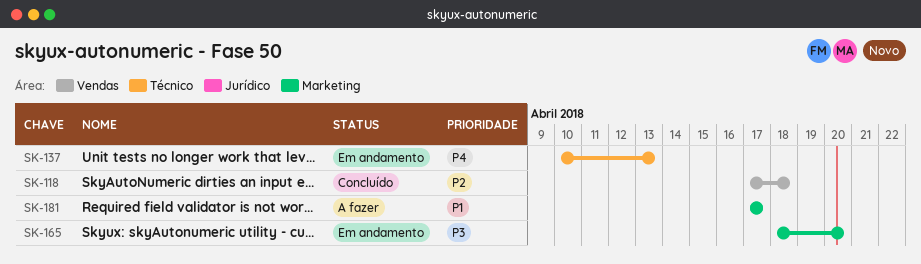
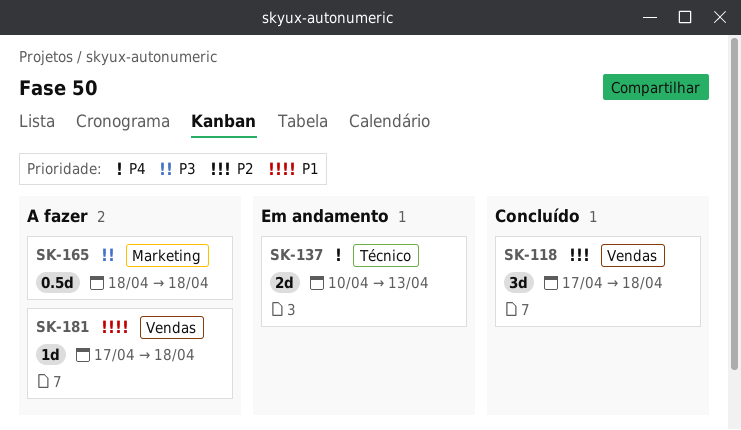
SK-165, status: Em andamento -> A fazer
SK-165, due: Apr 20 -> Apr 18
SK-181, label: Marketing -> Vendas
SK-181, due: Apr 17 -> Apr 18

